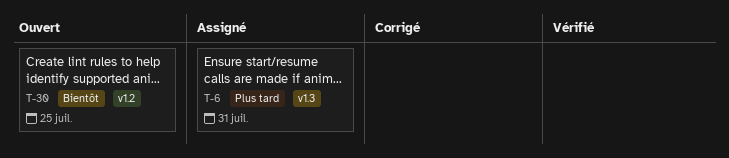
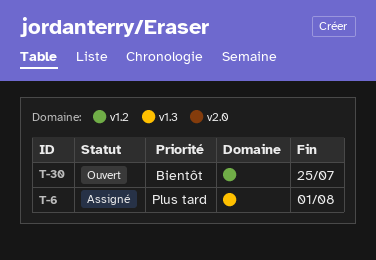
T-6, due: Jul 31 -> Aug 1

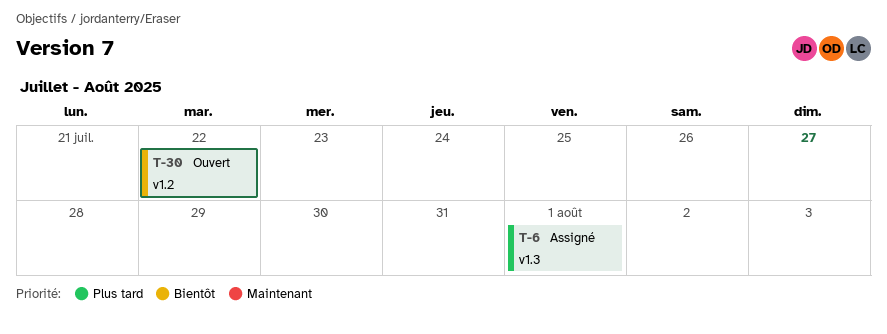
T-30, due: Jul 25 -> Jul 22

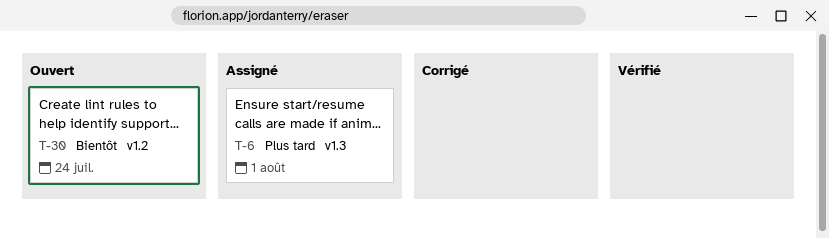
T-30, due: Jul 22 -> Jul 24

